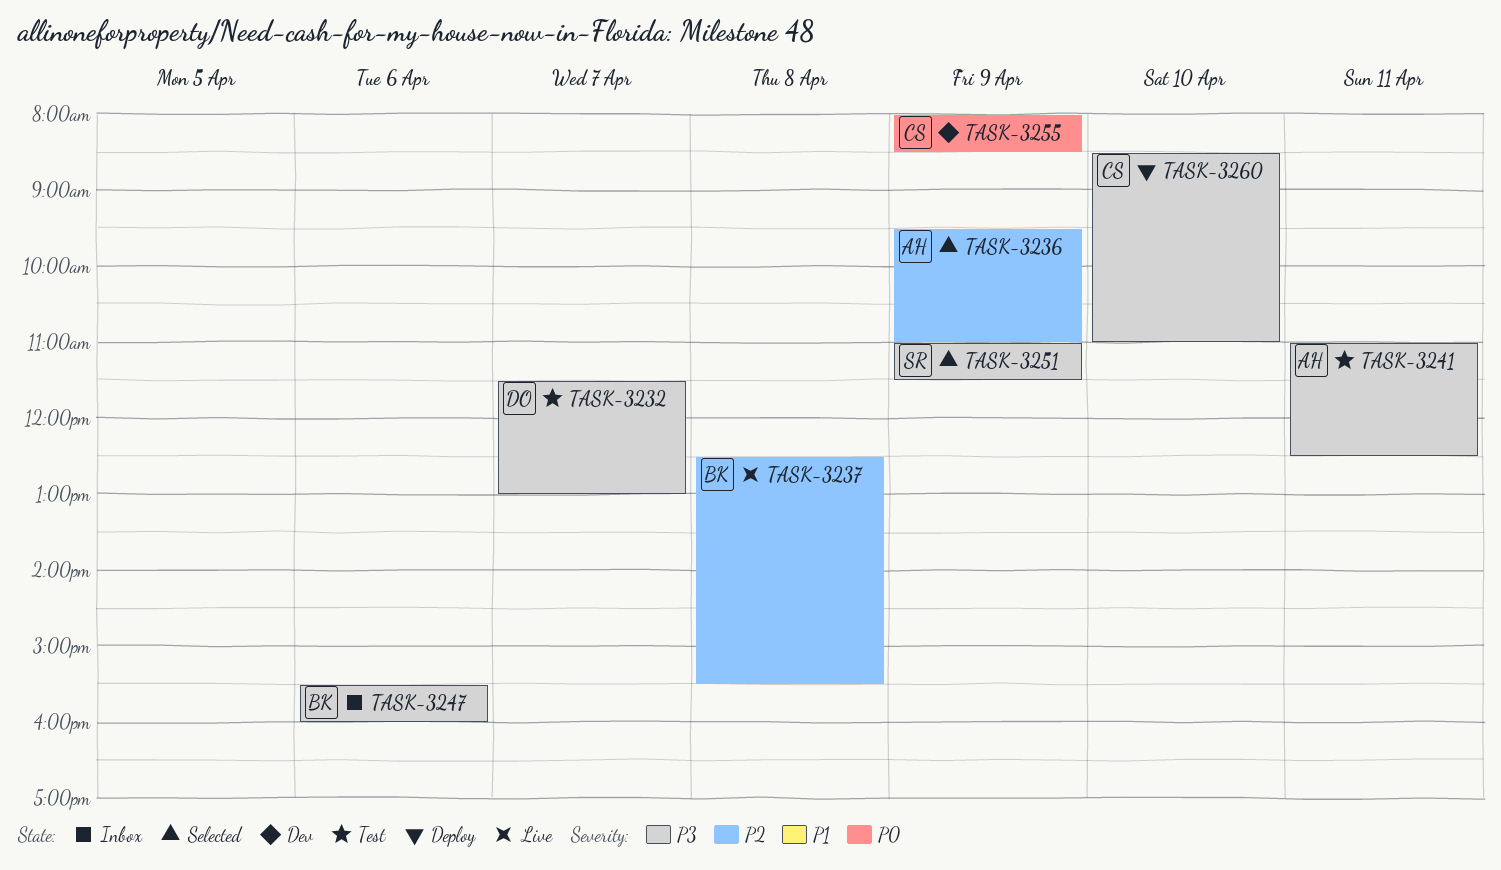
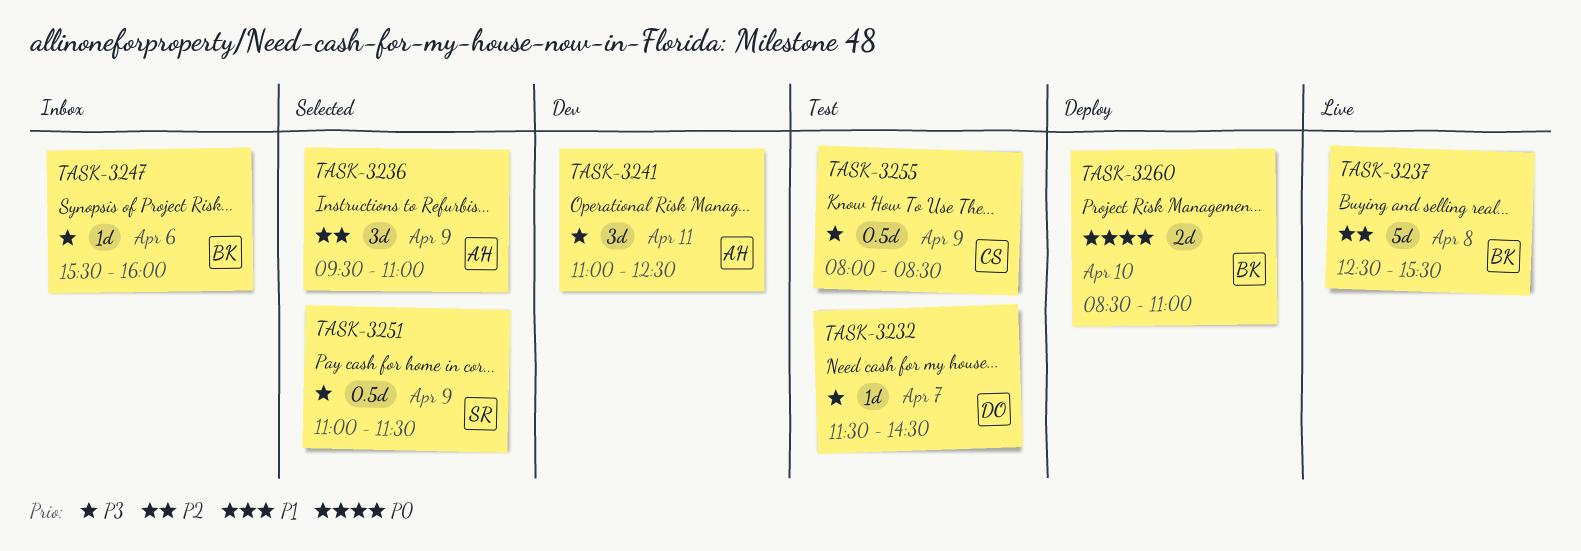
TASK-3232, ends: 13:00 -> 14:30
TASK-3241, status: Test -> Dev
TASK-3255, status: Dev -> Test
TASK-3255, priority: P0 -> P3
TASK-3260, owner: CS -> BK
TASK-3260, priority: P3 -> P0

